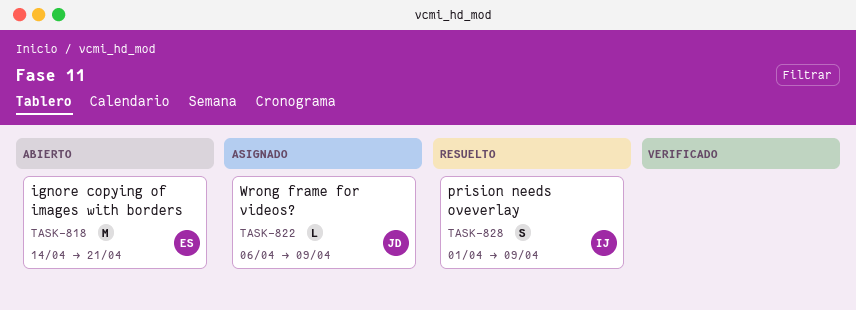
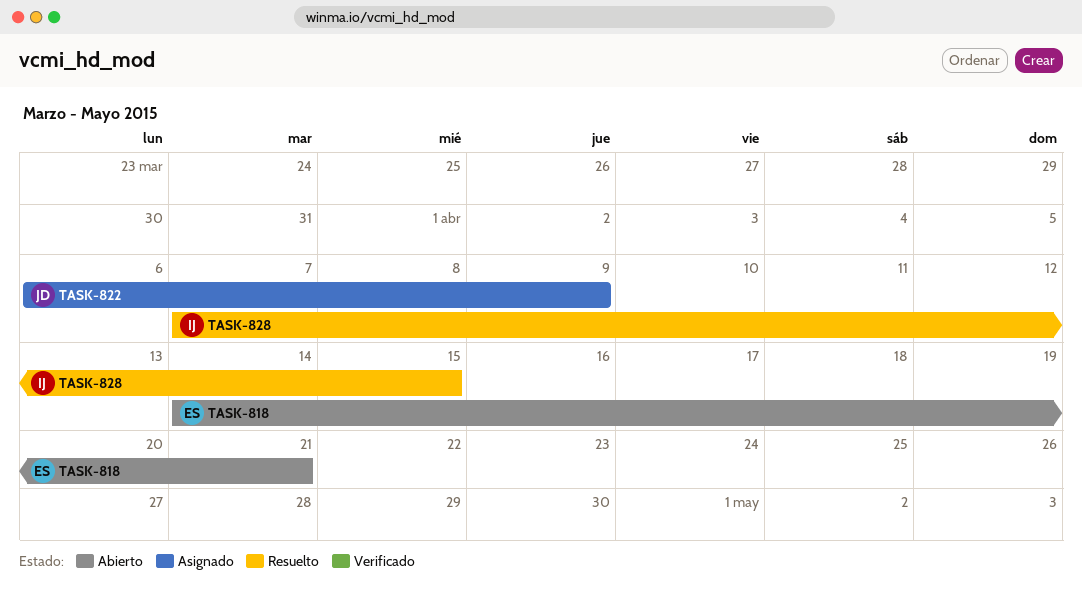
TASK-828, start: Apr 1 -> Apr 7
TASK-828, due: Apr 9 -> Apr 15

